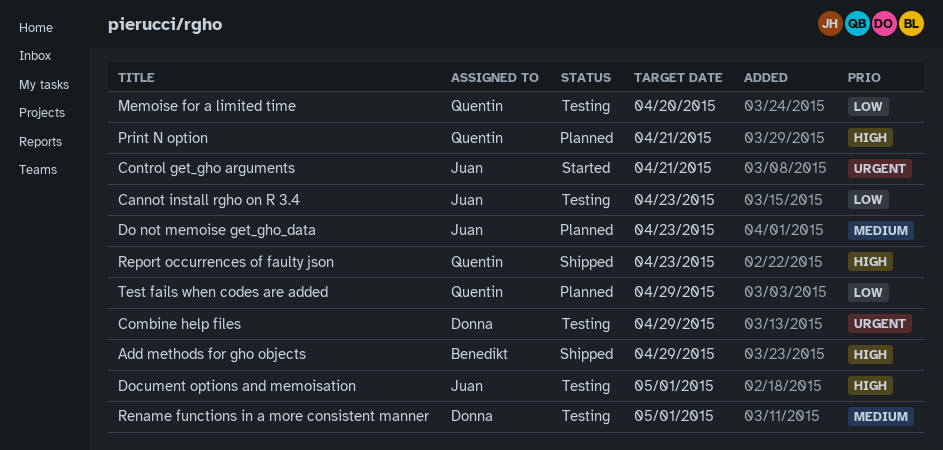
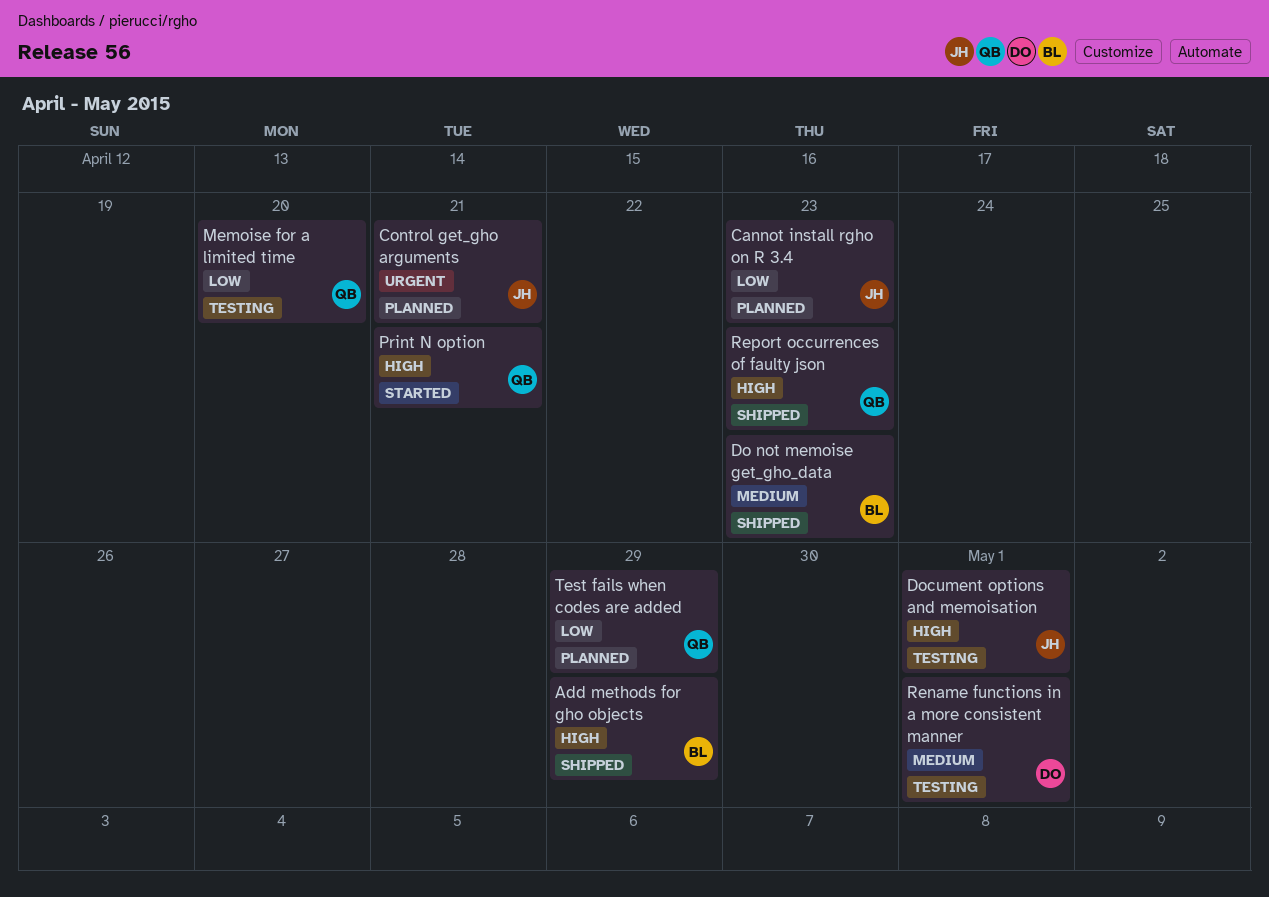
Cannot install rgho on R 3.4, status: Testing -> Planned
Combine help files: present -> none
Control get_gho arguments, status: Started -> Planned
Do not memoise get_gho_data, status: Planned -> Shipped
Do not memoise get_gho_data, owner: Juan -> Benedikt
Print N option, status: Planned -> Started

